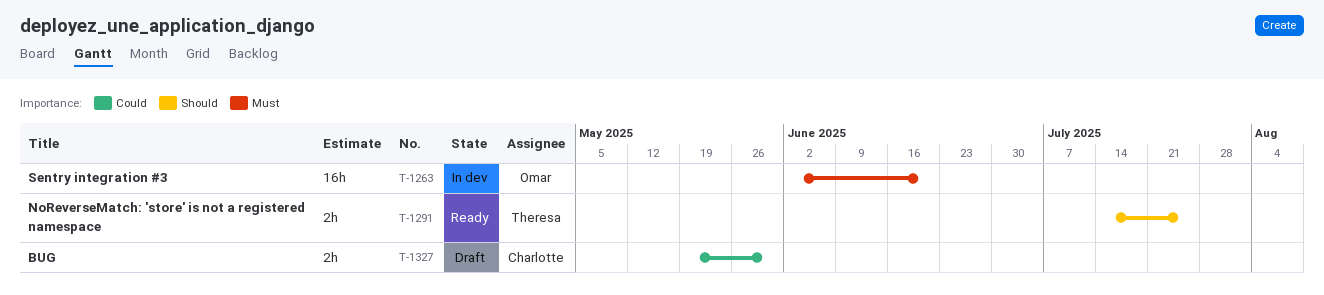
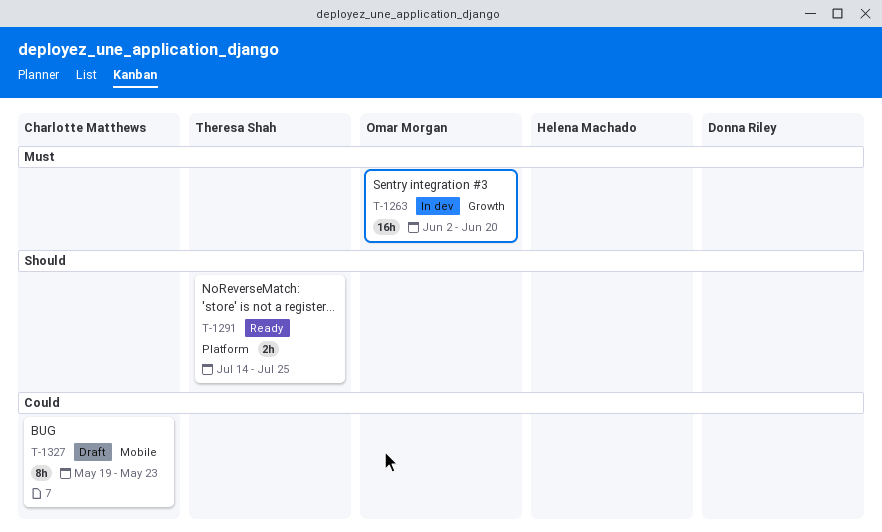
T-1327, estimate: 2h -> 8h
T-1327, due: May 30 -> May 23

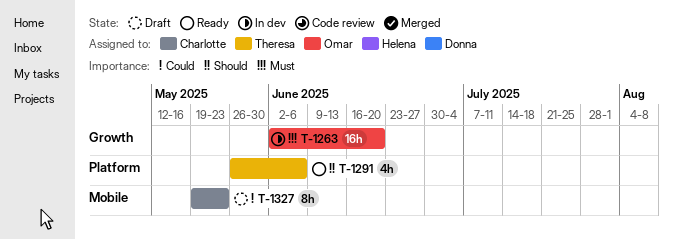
T-1291, estimate: 2h -> 4h
T-1291, start: Jul 14 -> May 26
T-1291, due: Jul 25 -> Jun 6

